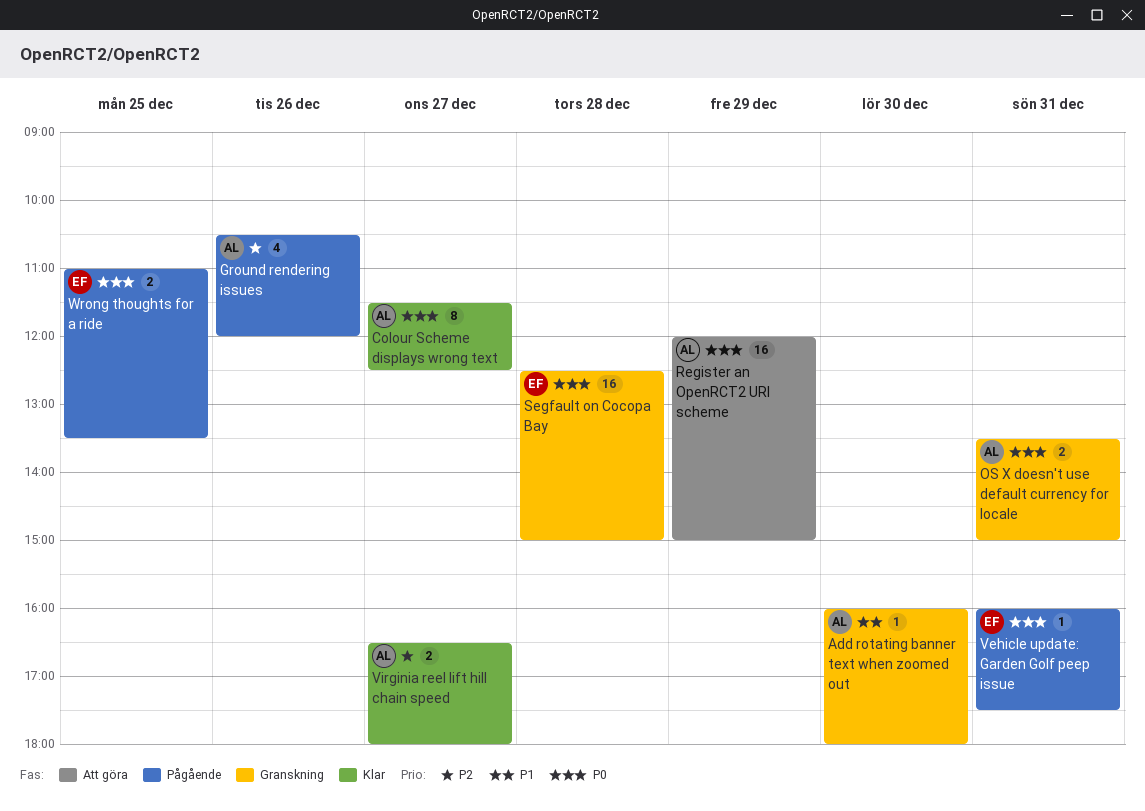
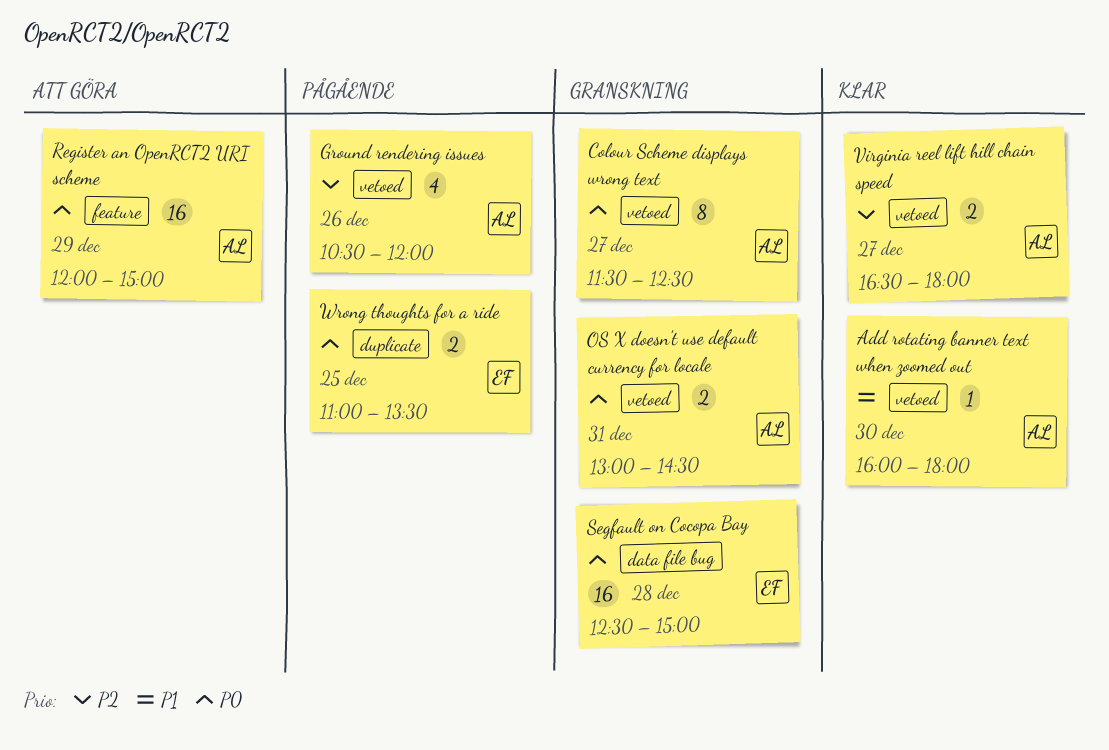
Add rotating banner text when zoomed out, status: Granskning -> Klar
Colour Scheme displays wrong text, status: Klar -> Granskning
OS X doesn't use default currency for locale, begins: 13:30 -> 13:00
OS X doesn't use default currency for locale, ends: 15:00 -> 14:30
Vehicle update: Garden Golf peep issue: present -> none

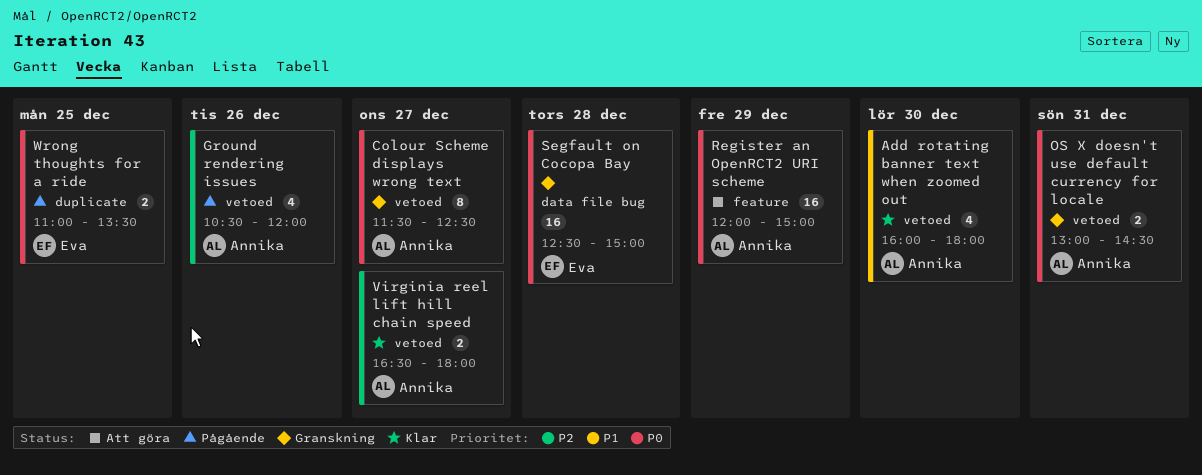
Add rotating banner text when zoomed out, estimate: 1 -> 4

